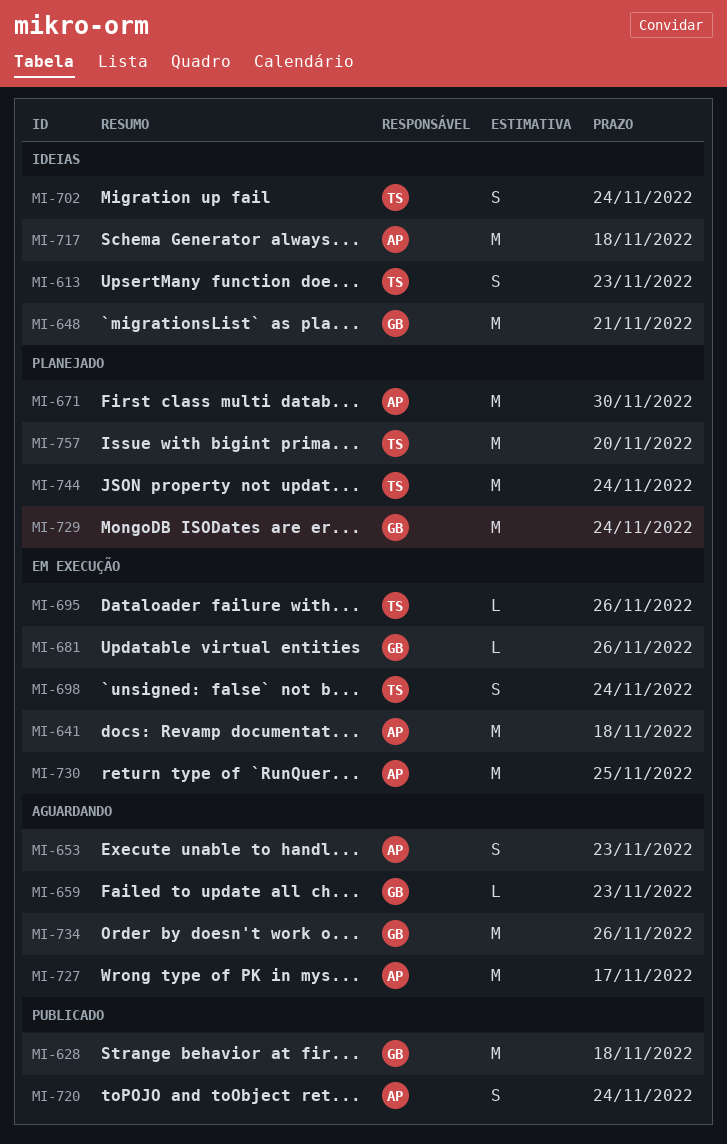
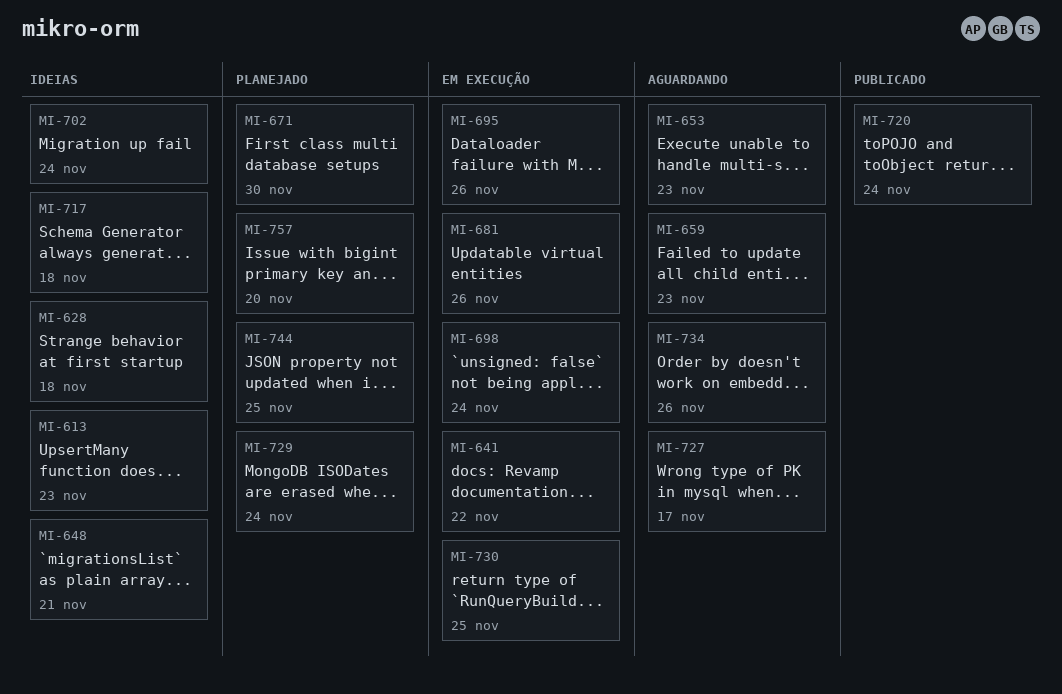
MI-628, status: Publicado -> Ideias
MI-641, due: Nov 18 -> Nov 22
MI-744, due: Nov 24 -> Nov 25

